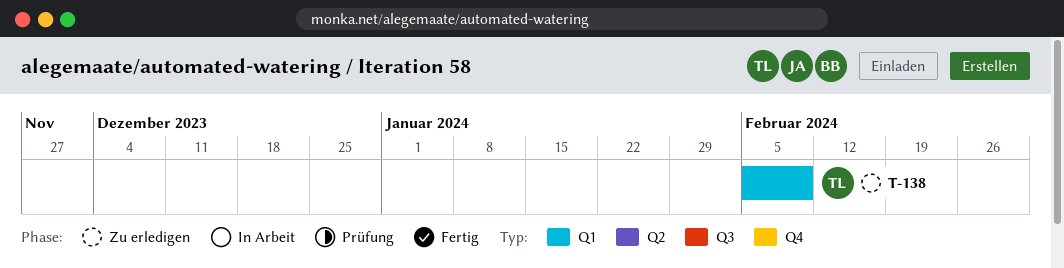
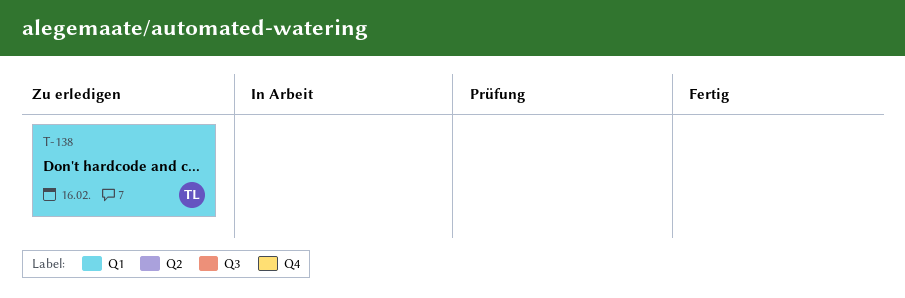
T-138, due: Feb 9 -> Feb 16

